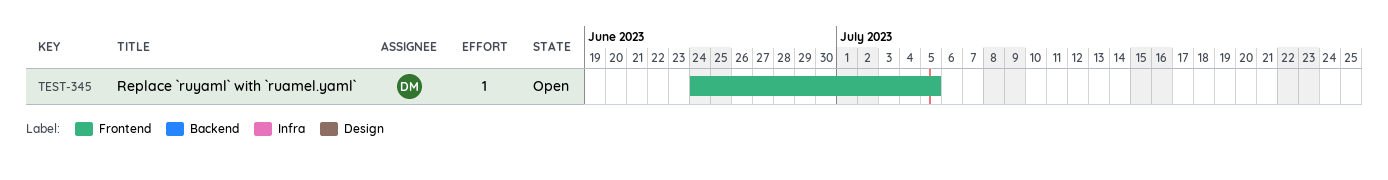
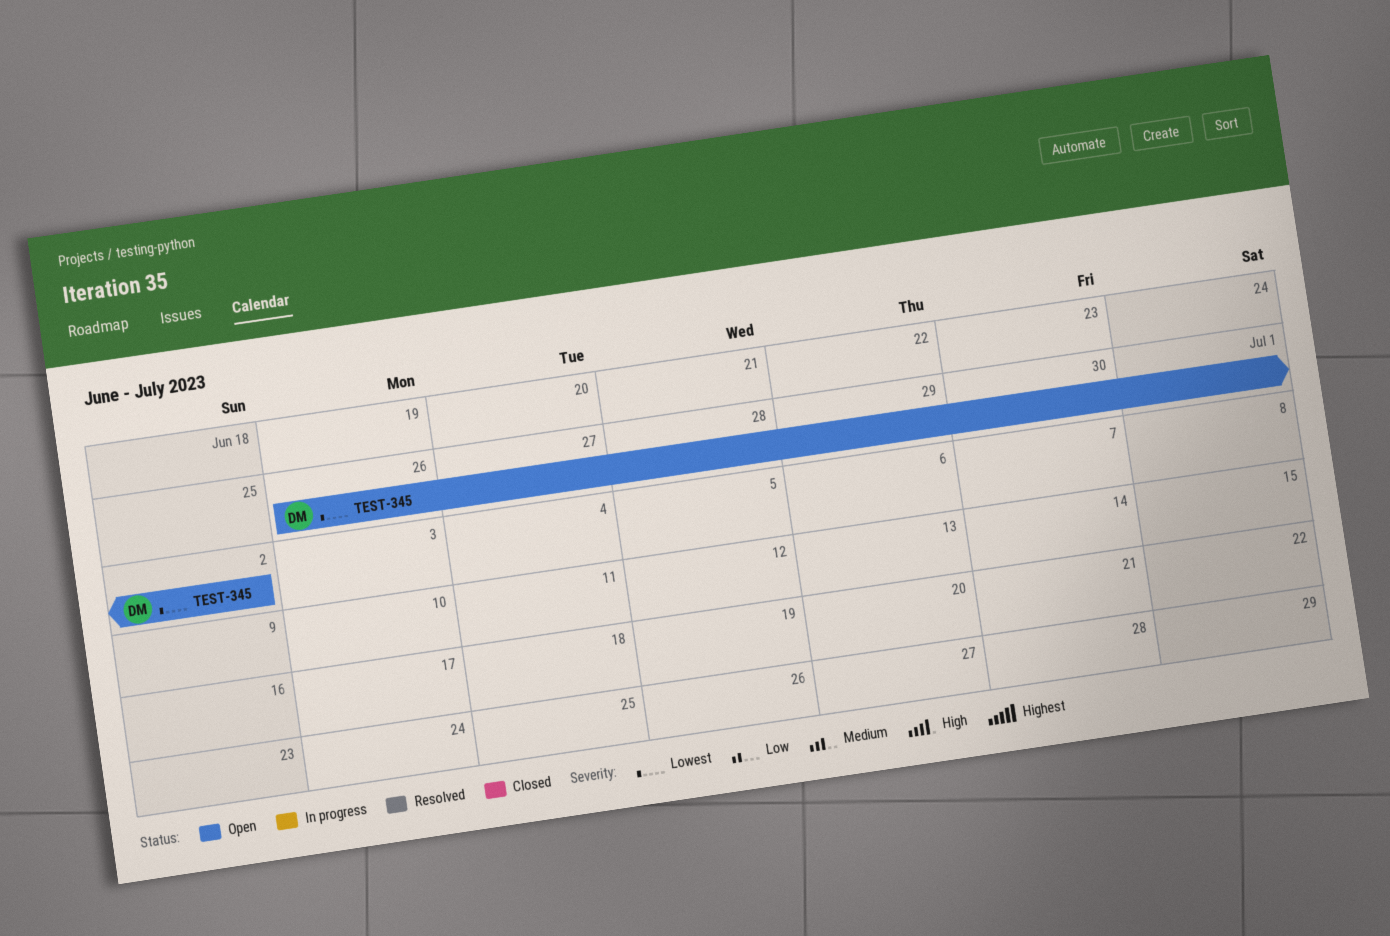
TEST-345, start: Jun 24 -> Jun 26
TEST-345, due: Jul 5 -> Jul 2

